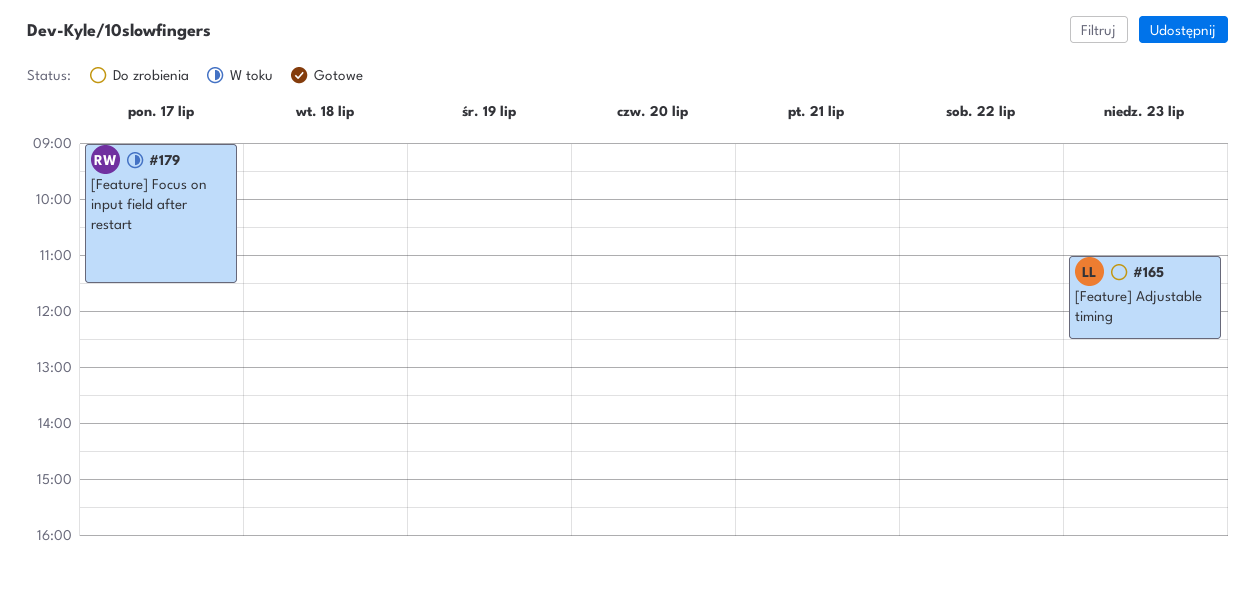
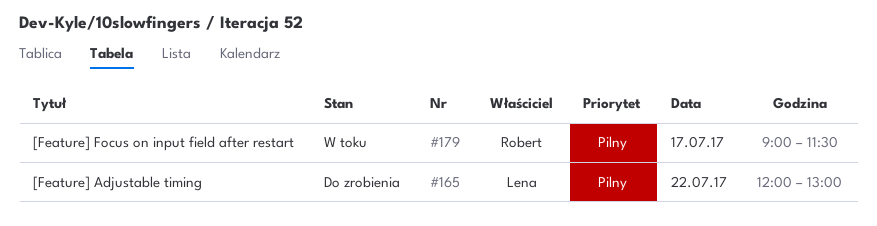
#165, day: Jul 23 -> Jul 22
#165, begins: 11:00 -> 12:00
#165, ends: 12:30 -> 13:00

